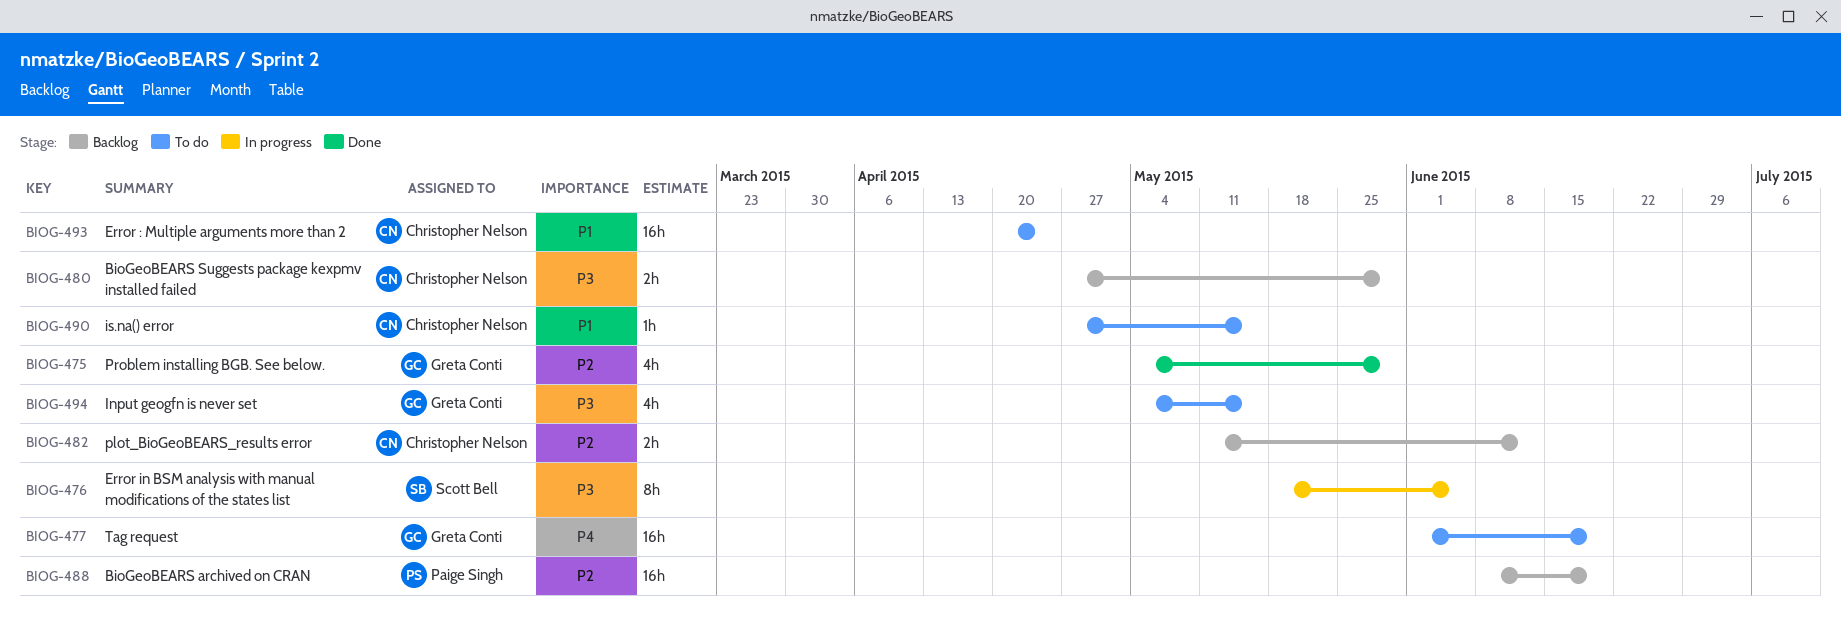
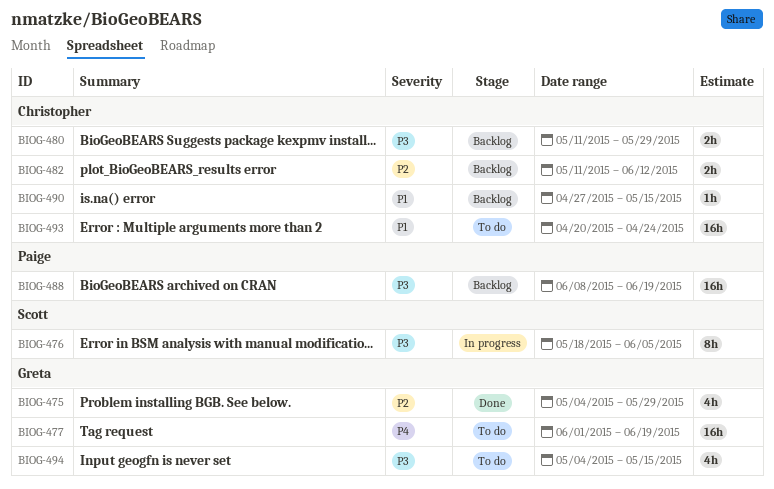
BIOG-480, start: Apr 27 -> May 11
BIOG-488, priority: P2 -> P3
BIOG-490, status: To do -> Backlog

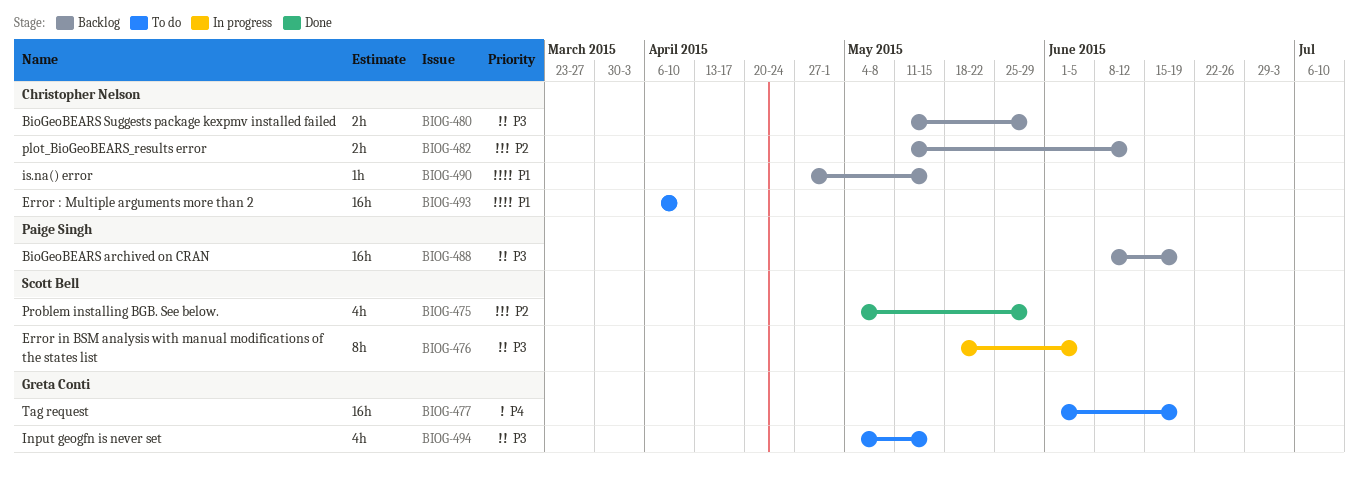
BIOG-475, owner: Greta Conti -> Scott Bell
BIOG-493, start: Apr 20 -> Apr 6
BIOG-493, due: Apr 24 -> Apr 10

